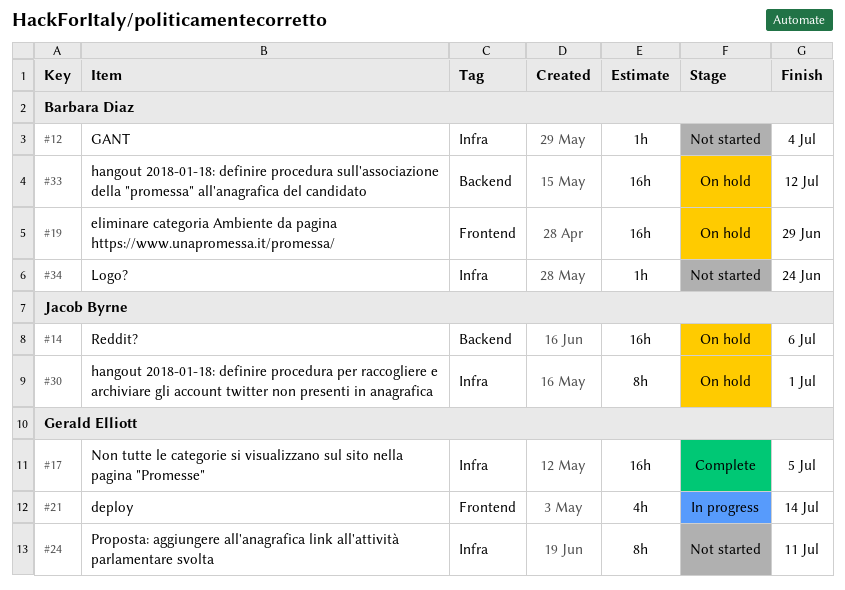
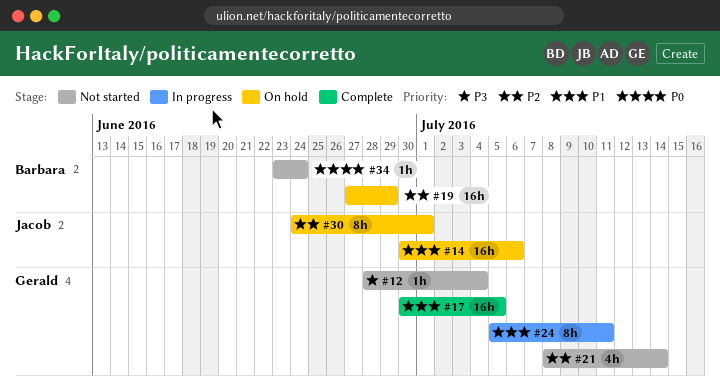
#12, owner: Barbara Diaz -> Gerald Elliott
#21, status: In progress -> Not started
#24, status: Not started -> In progress
#33: present -> none

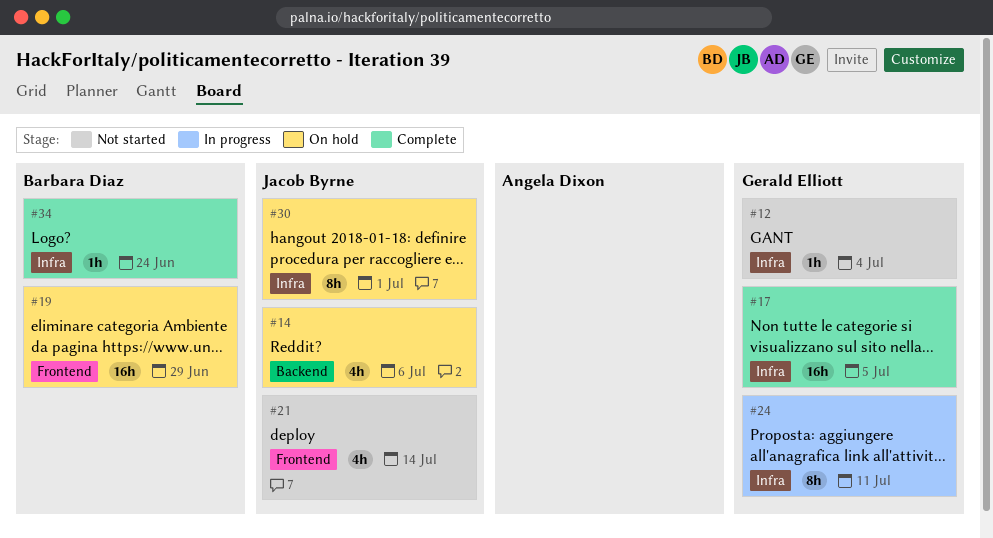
#14, estimate: 16h -> 4h
#21, owner: Gerald Elliott -> Jacob Byrne
#34, status: Not started -> Complete

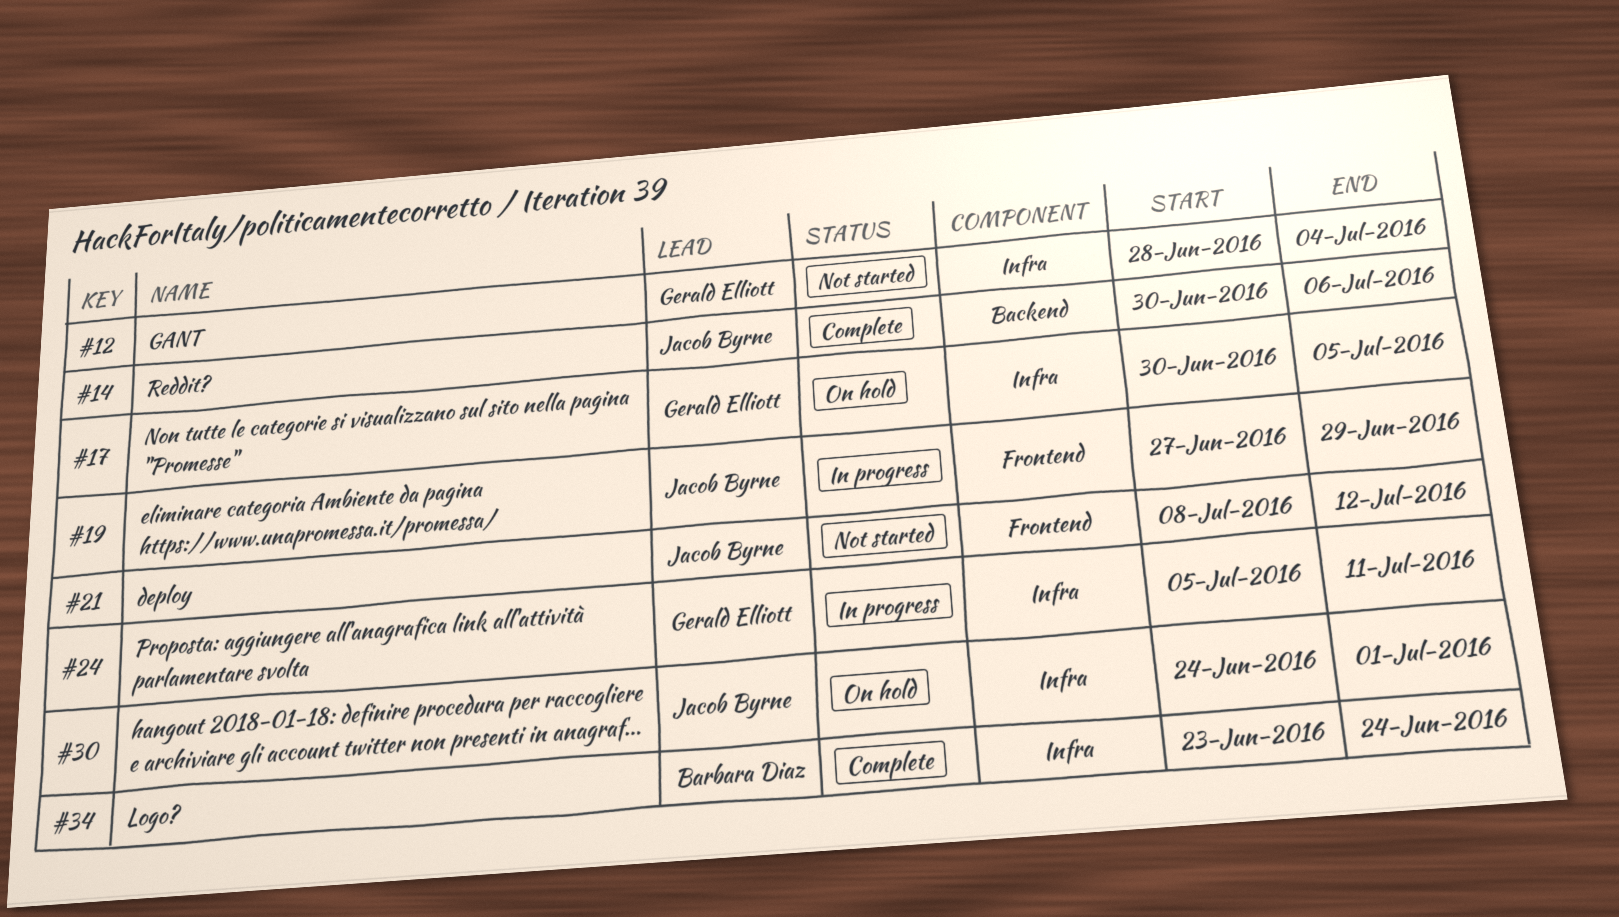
#14, status: On hold -> Complete
#17, status: Complete -> On hold
#19, status: On hold -> In progress
#19, owner: Barbara Diaz -> Jacob Byrne
#21, due: Jul 14 -> Jul 12

